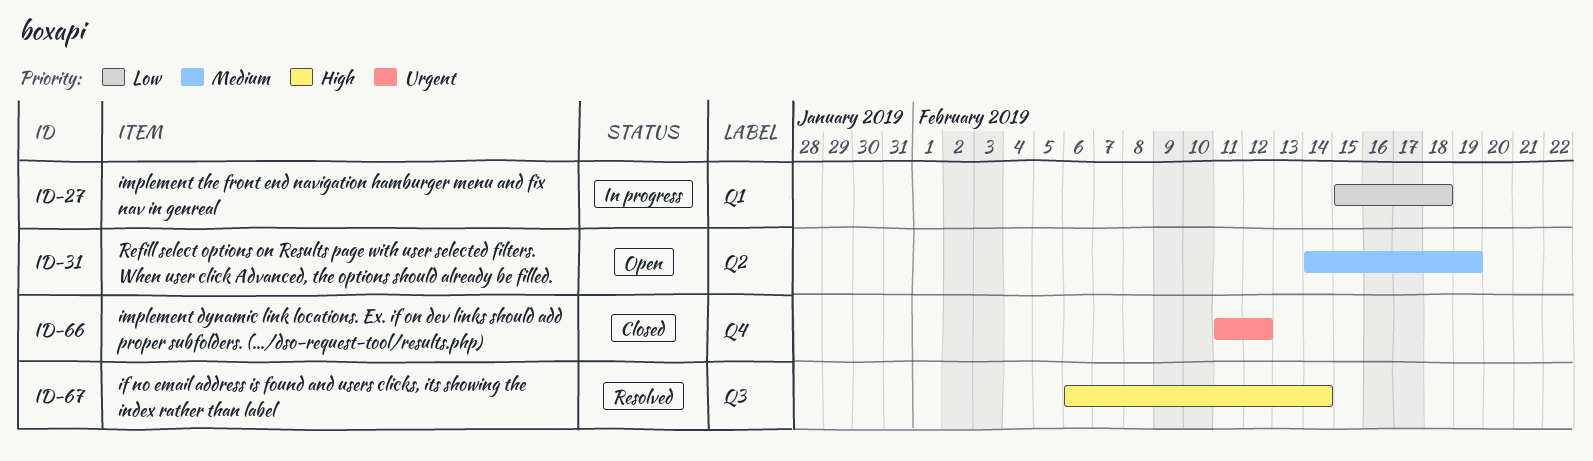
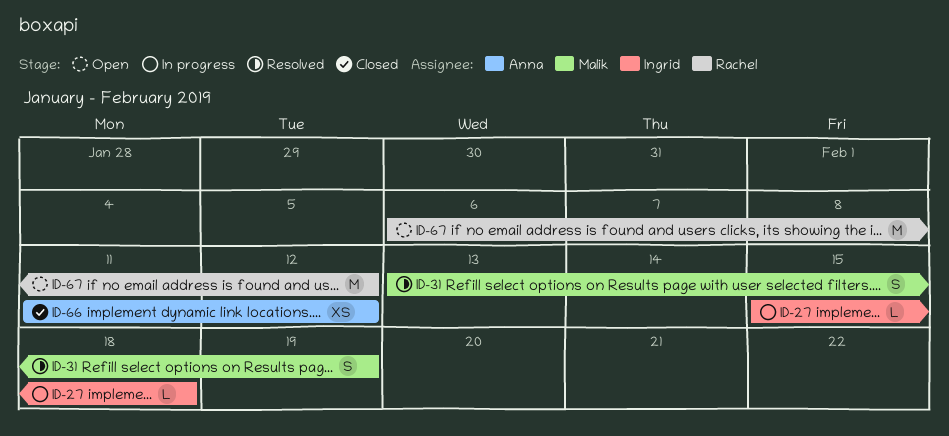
ID-31, status: Open -> Resolved
ID-31, start: Feb 14 -> Feb 13
ID-67, status: Resolved -> Open
ID-67, due: Feb 14 -> Feb 12

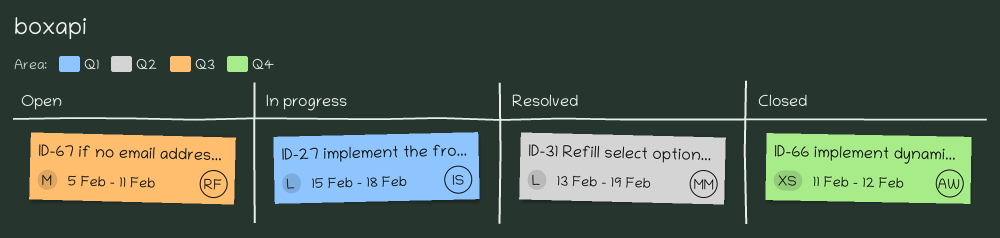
ID-31, estimate: S -> L
ID-67, start: Feb 6 -> Feb 5
ID-67, due: Feb 12 -> Feb 11

